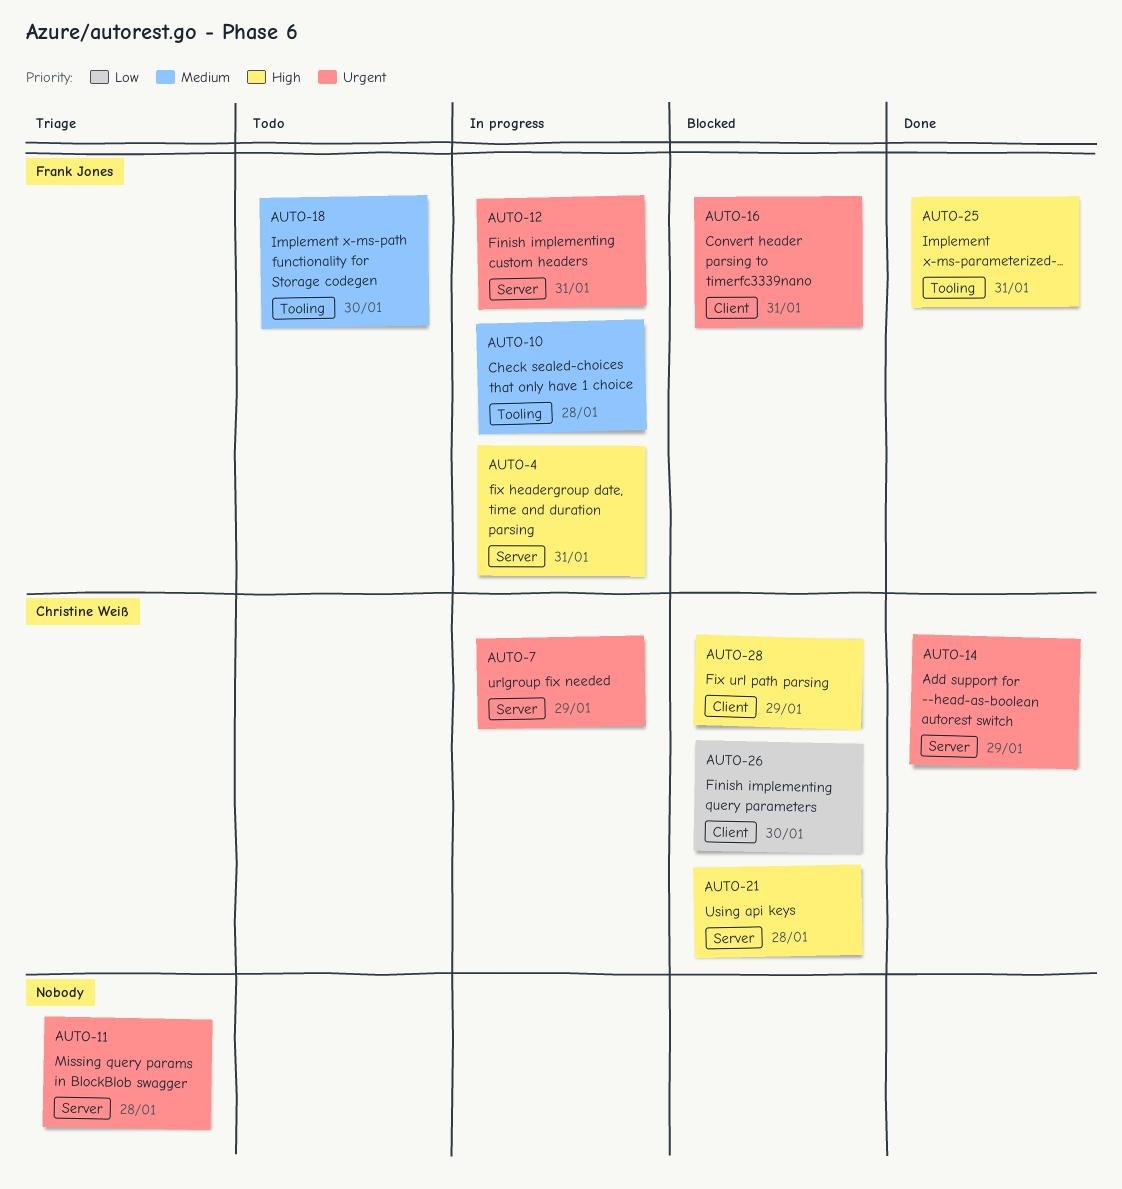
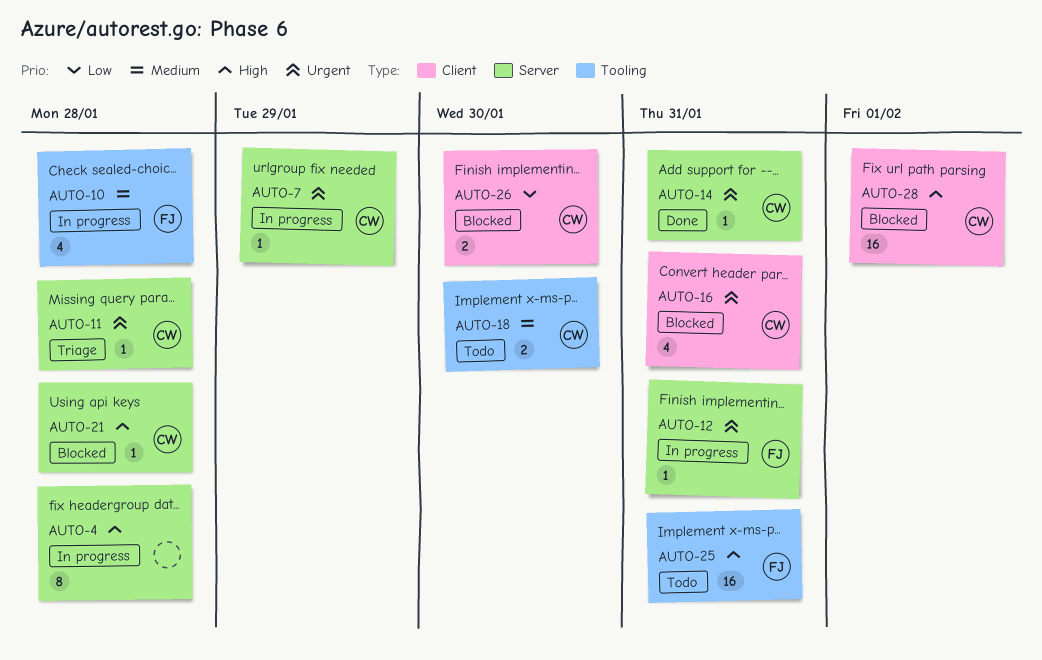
AUTO-4, owner: Frank Jones -> none
AUTO-4, due: Jan 31 -> Jan 28
AUTO-11, owner: none -> Christine Weiß
AUTO-14, due: Jan 29 -> Jan 31
AUTO-16, owner: Frank Jones -> Christine Weiß
AUTO-18, owner: Frank Jones -> Christine Weiß
AUTO-25, status: Done -> Todo
AUTO-28, due: Jan 29 -> Feb 1

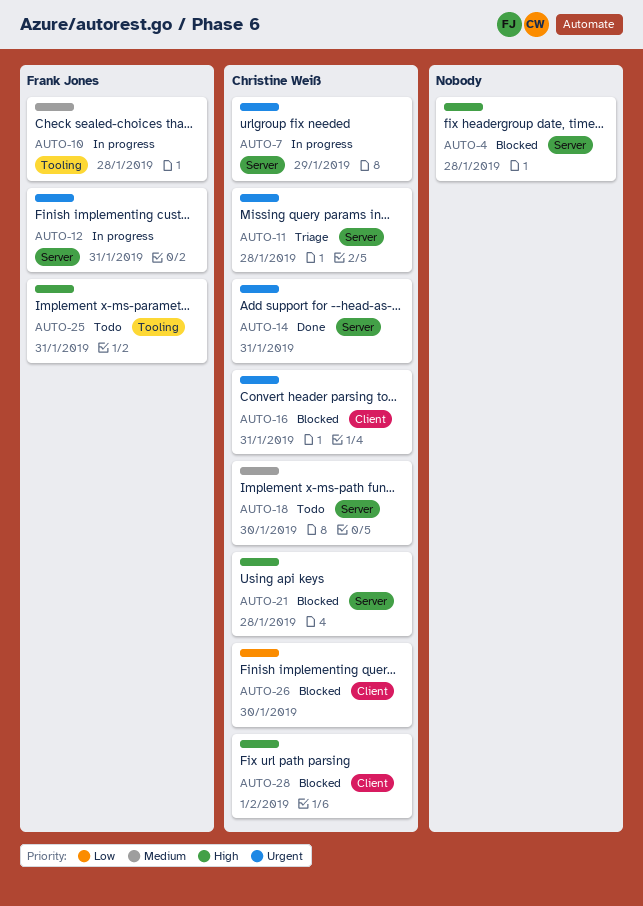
AUTO-4, status: In progress -> Blocked
AUTO-18, label: Tooling -> Server

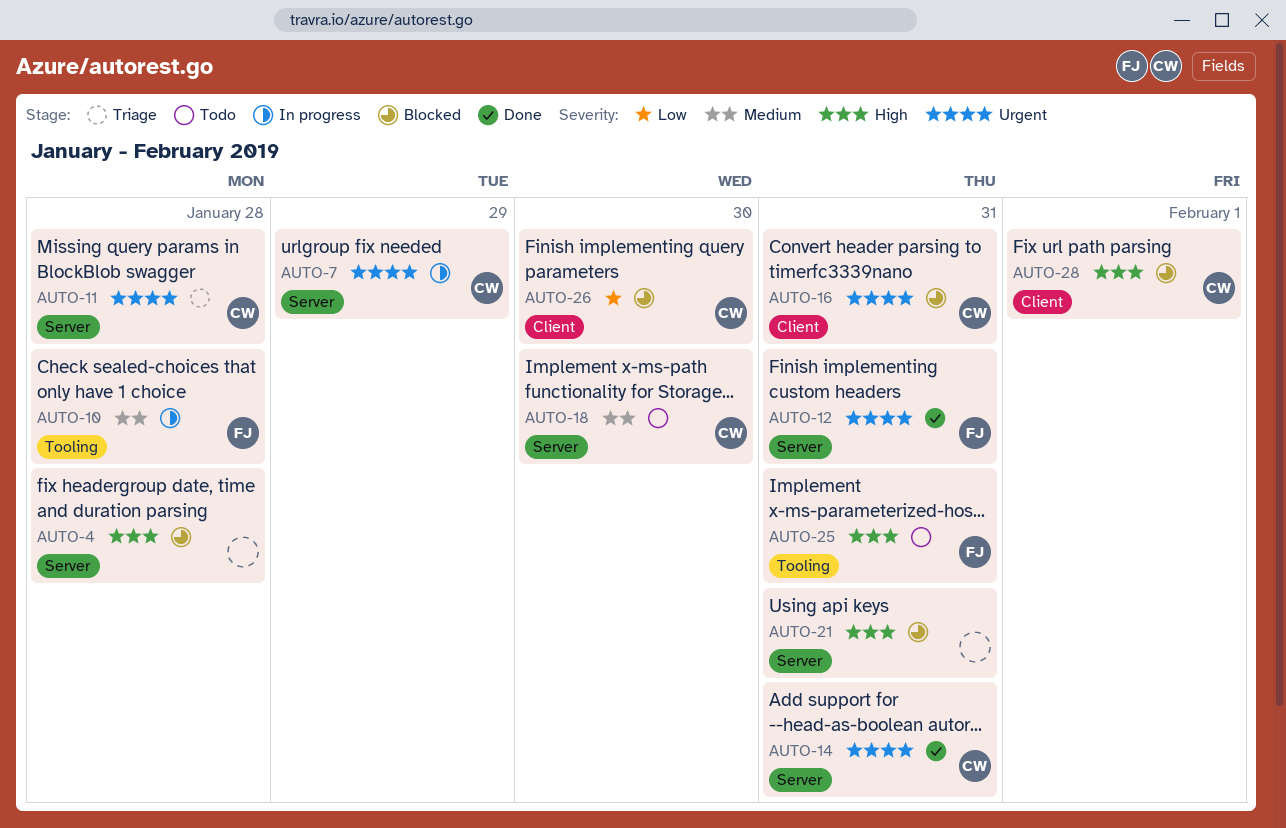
AUTO-12, status: In progress -> Done
AUTO-21, owner: Christine Weiß -> none
AUTO-21, due: Jan 28 -> Jan 31

